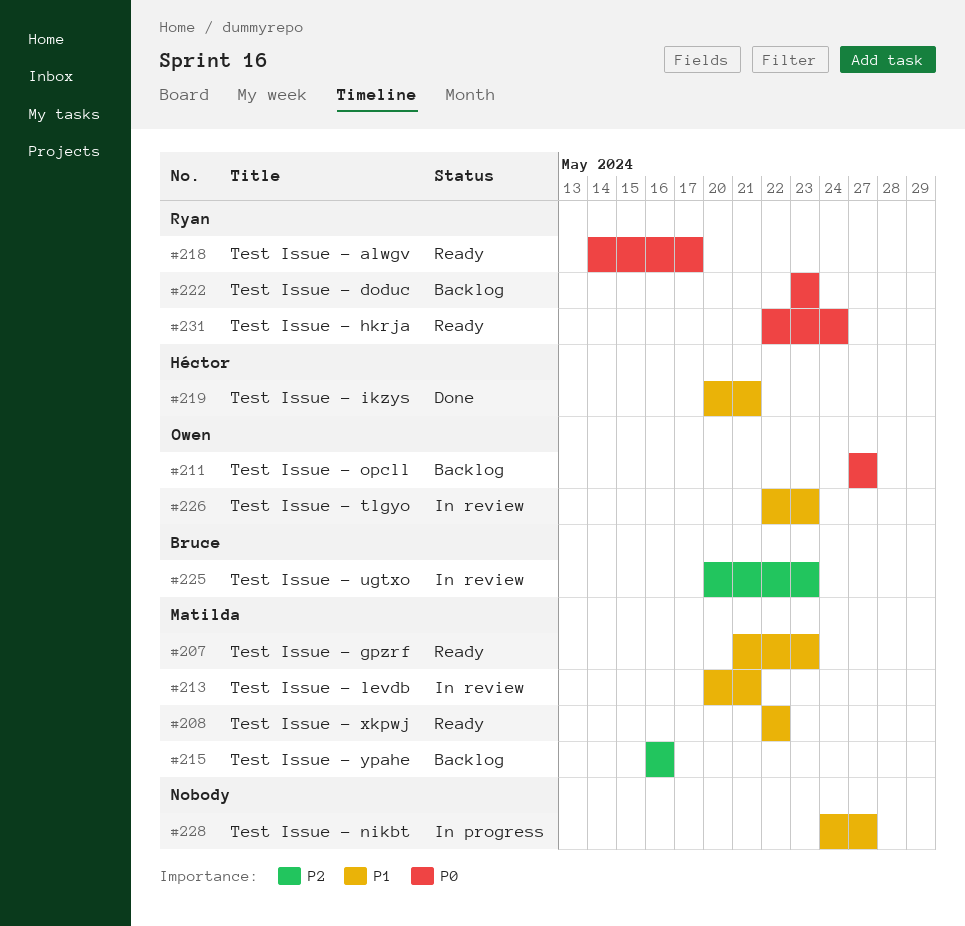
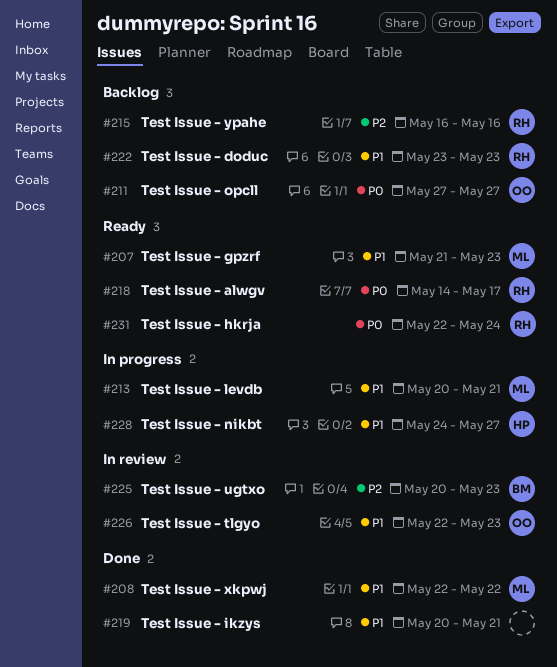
#208, status: Ready -> Done
#213, status: In review -> In progress
#215, owner: Matilda -> Ryan
#219, owner: Héctor -> none
#222, priority: P0 -> P1
#228, owner: none -> Héctor

